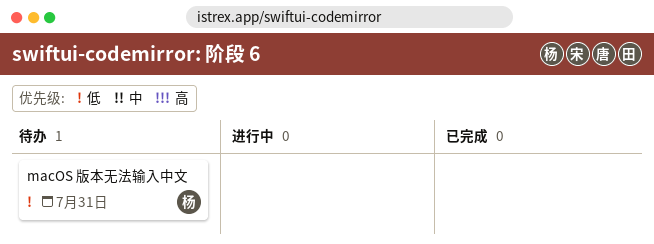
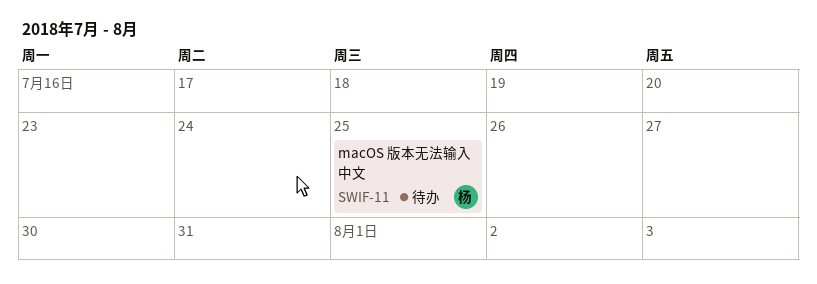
macOS 版本无法输入中文, due: Jul 31 -> Jul 25

